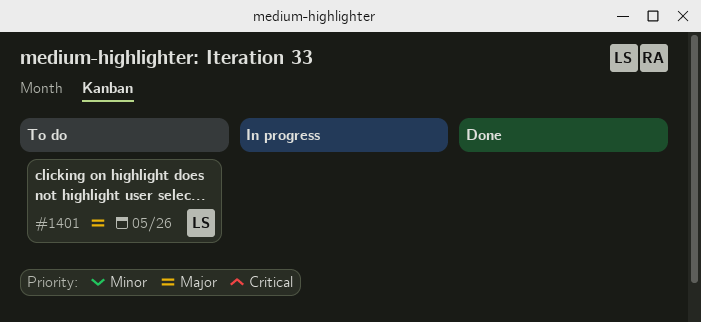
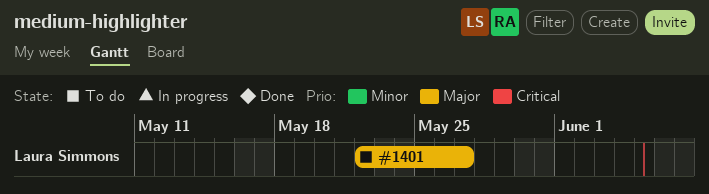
#1401, due: May 26 -> May 27

